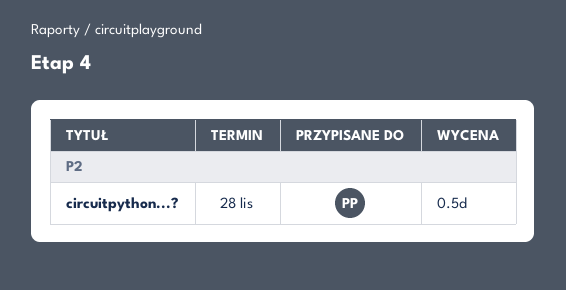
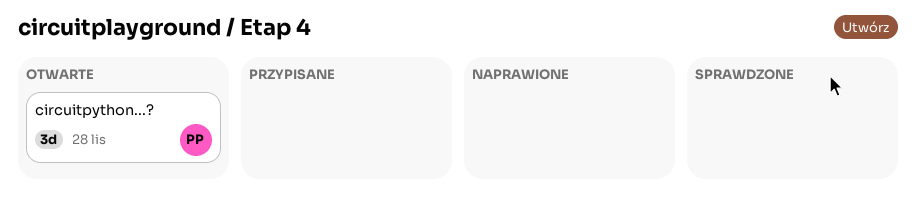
circuitpython...?, estimate: 0.5d -> 3d

